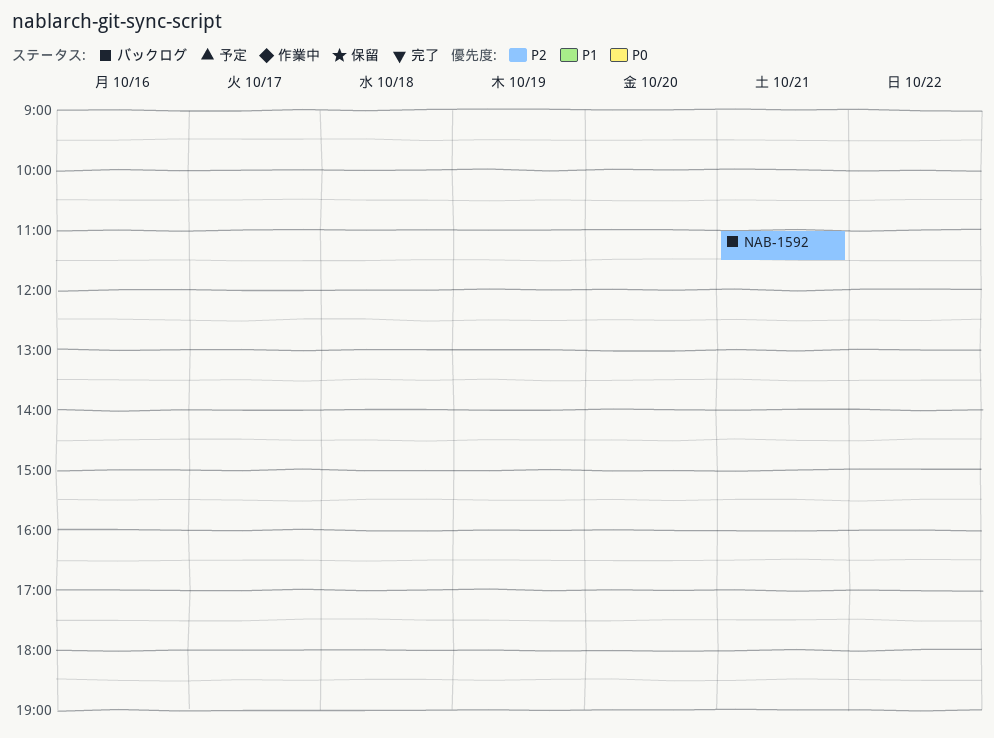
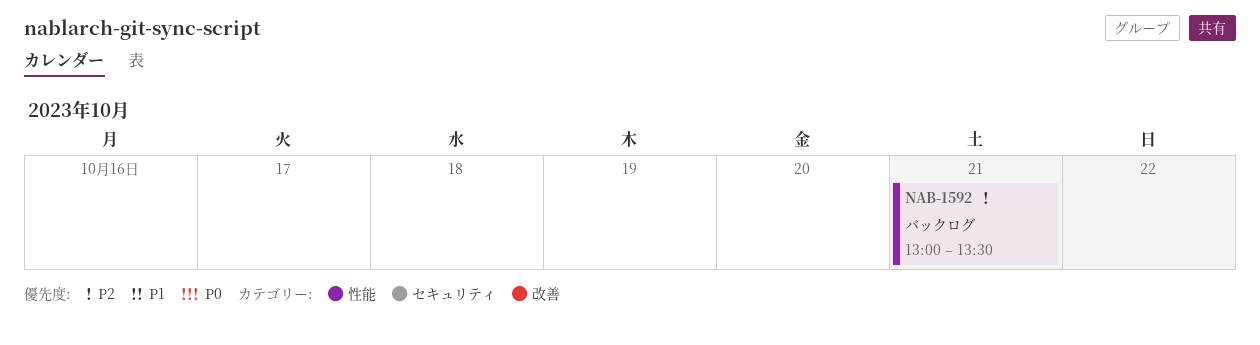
NAB-1592, begins: 11:00 -> 13:00
NAB-1592, ends: 11:30 -> 13:30

